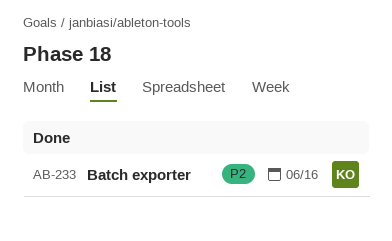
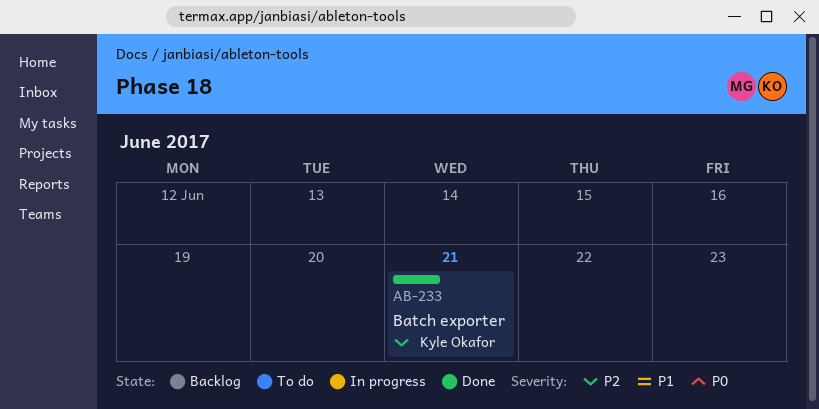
AB-233, due: Jun 16 -> Jun 21

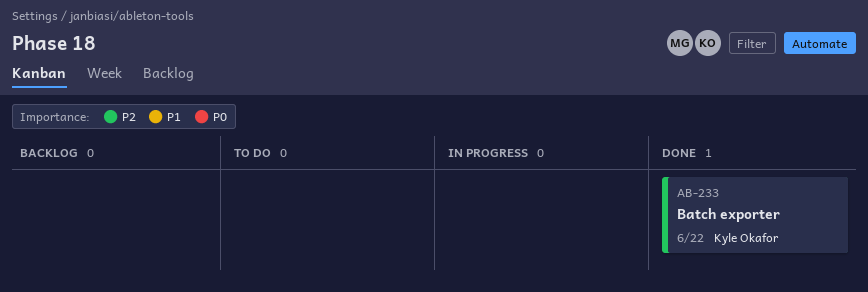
AB-233, due: Jun 21 -> Jun 22

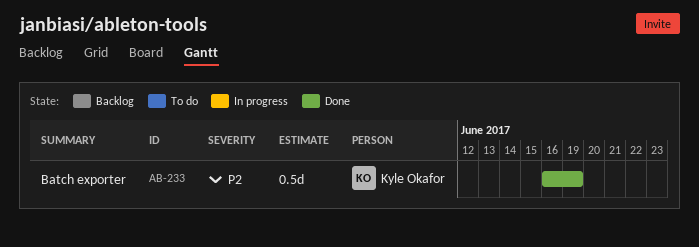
AB-233, due: Jun 22 -> Jun 19

